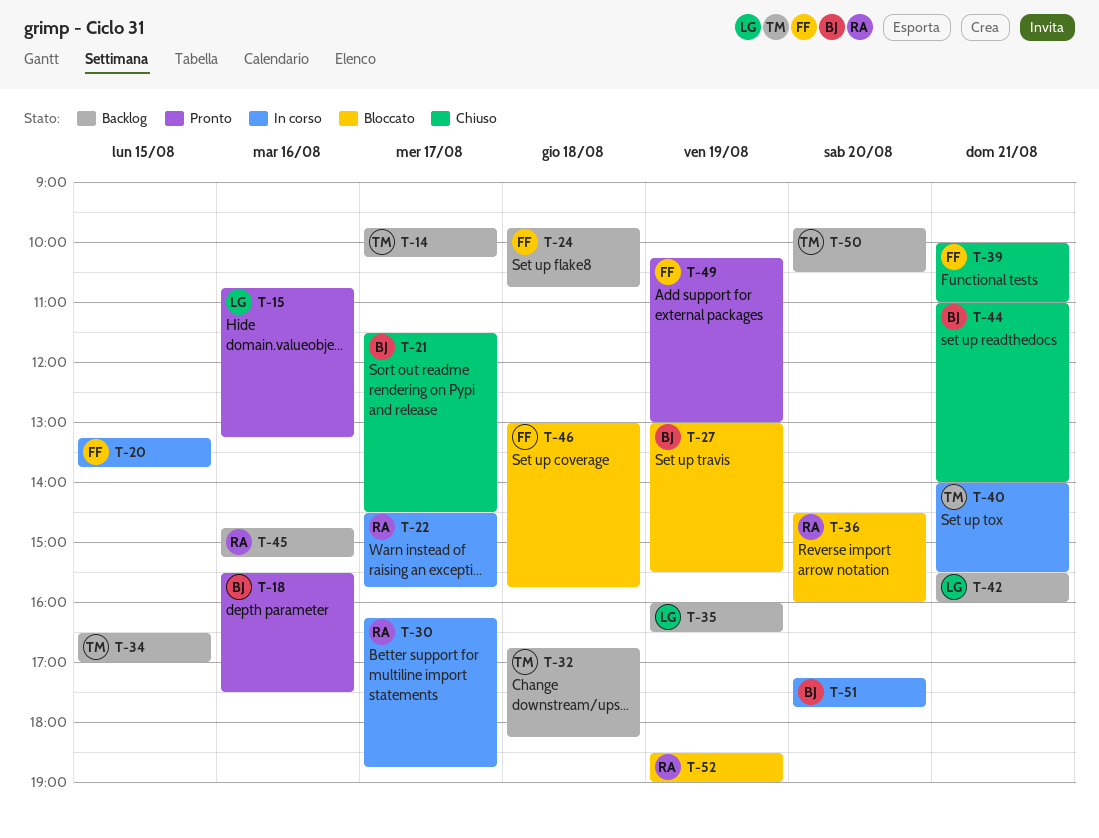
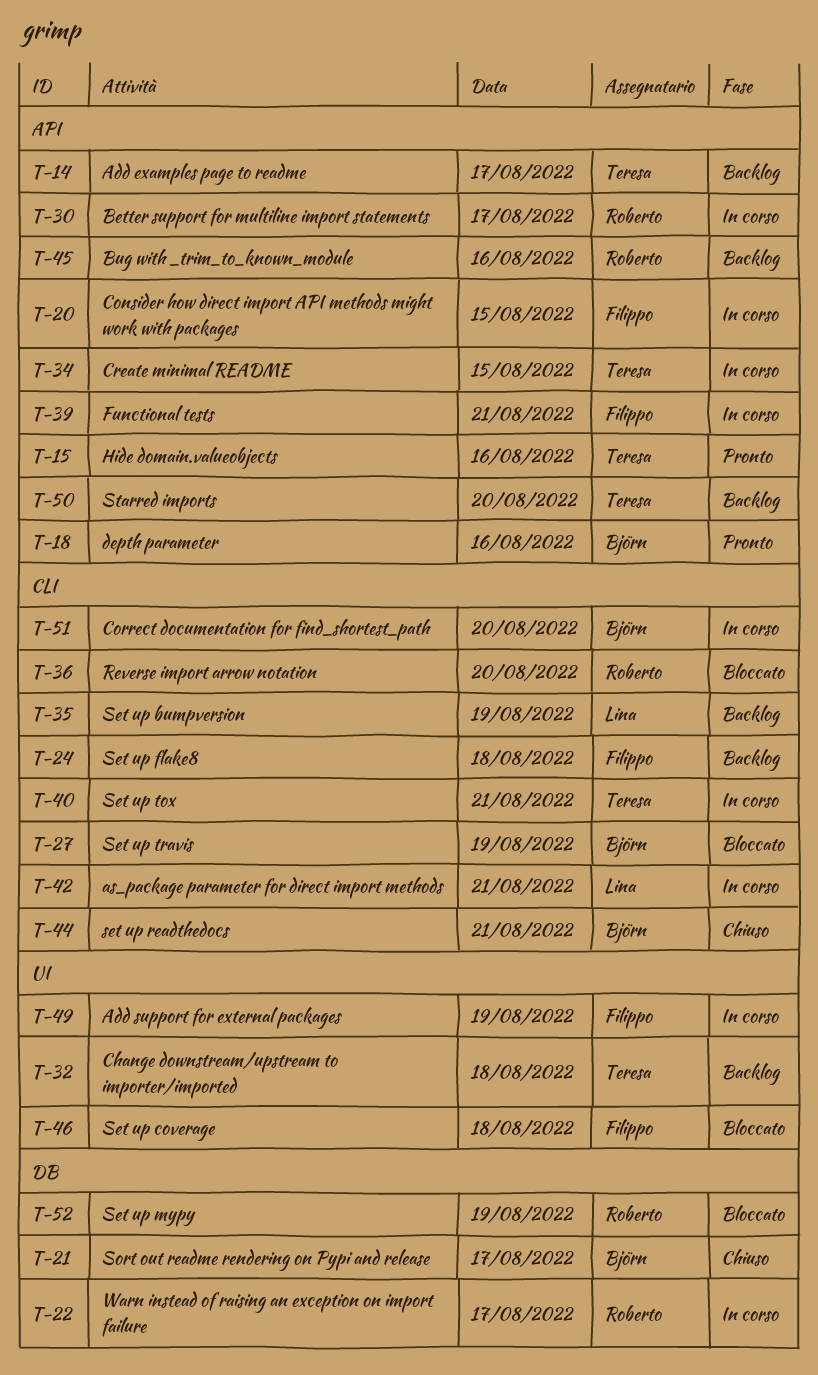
T-15, owner: Lina -> Teresa
T-34, status: Backlog -> In corso
T-39, status: Chiuso -> In corso
T-42, status: Backlog -> In corso
T-49, status: Pronto -> In corso

